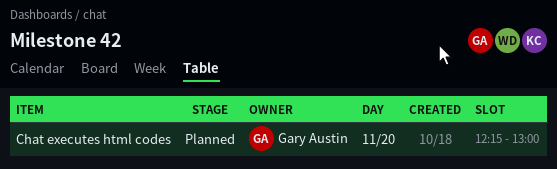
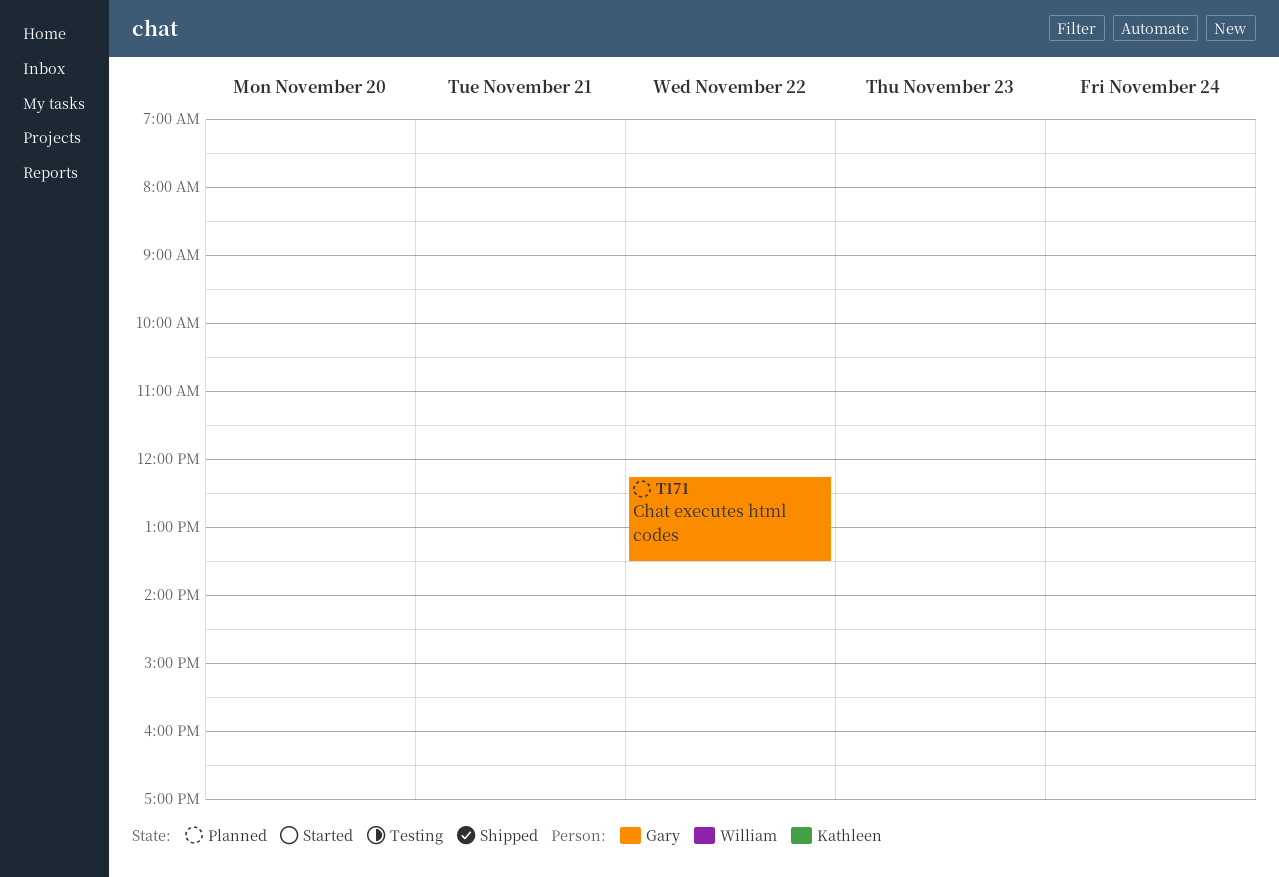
Chat executes html codes, day: Nov 20 -> Nov 22
Chat executes html codes, ends: 13:00 -> 13:30

